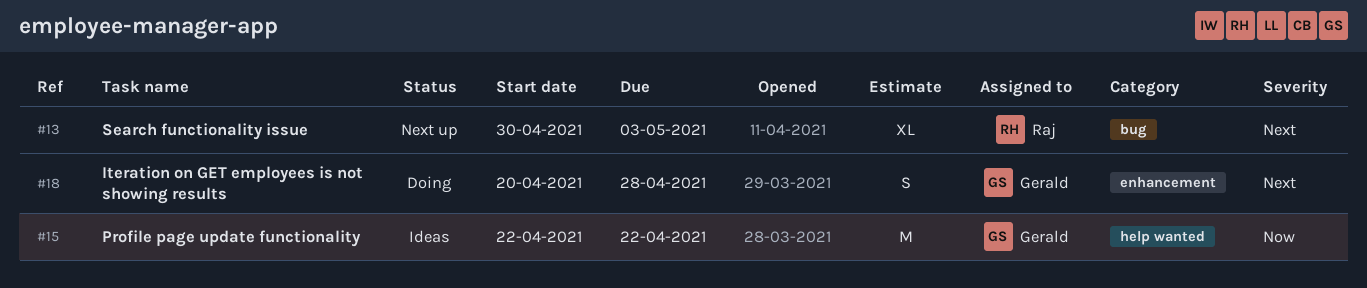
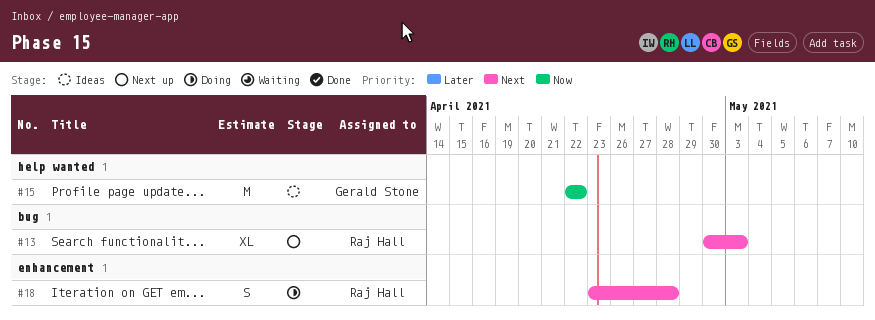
#18, owner: Gerald Stone -> Raj Hall
#18, start: Apr 20 -> Apr 23

